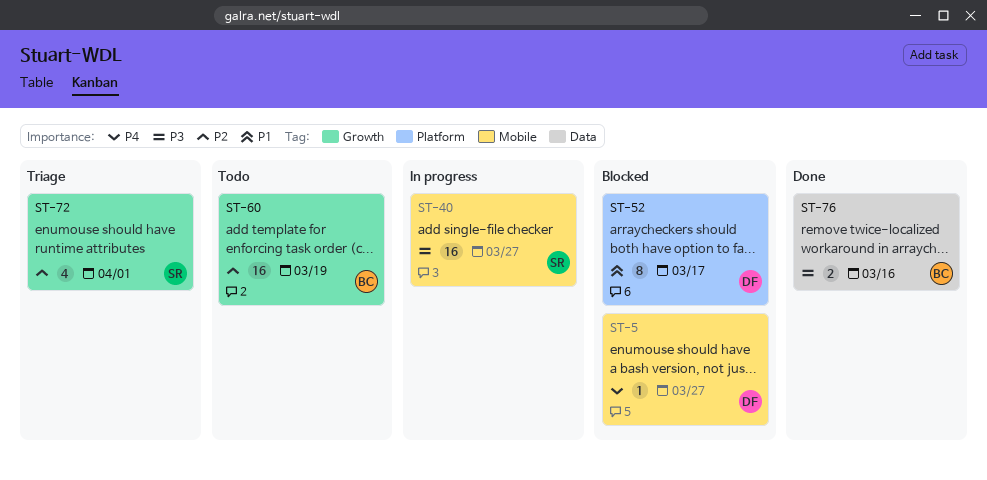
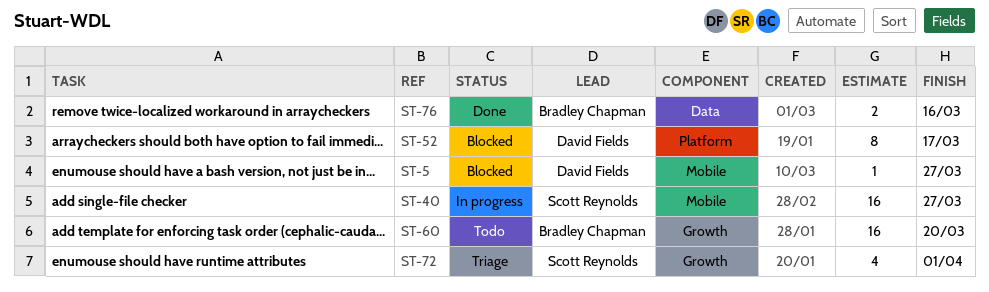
ST-60, due: Mar 19 -> Mar 20

